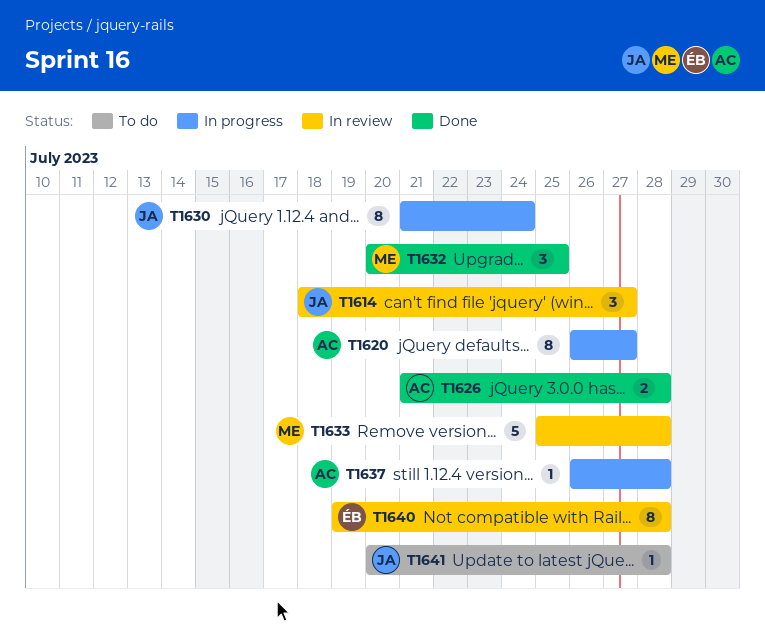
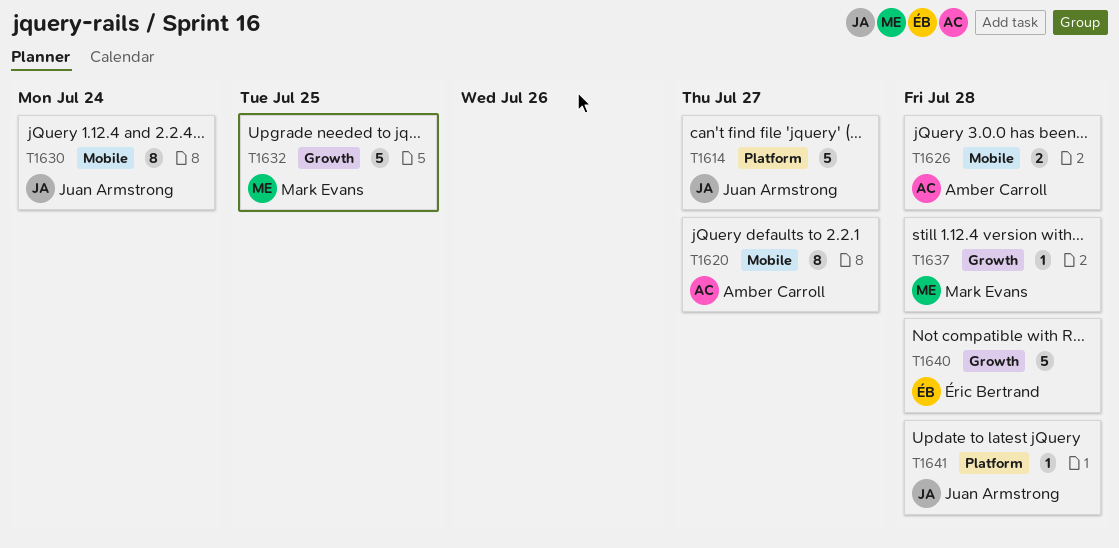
T1614, estimate: 3 -> 5
T1632, estimate: 3 -> 5
T1633: present -> none
T1637, owner: Amber Carroll -> Mark Evans
T1640, estimate: 8 -> 5

